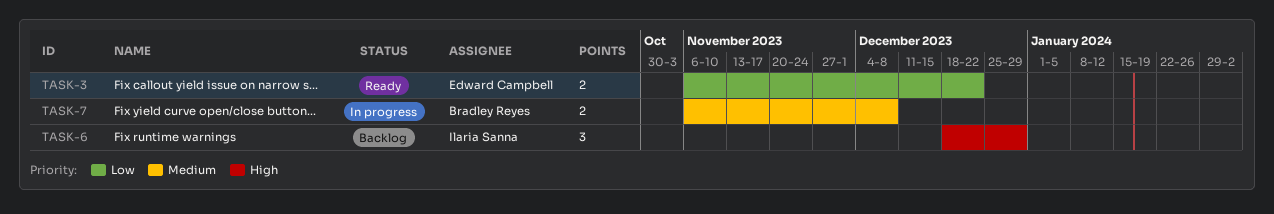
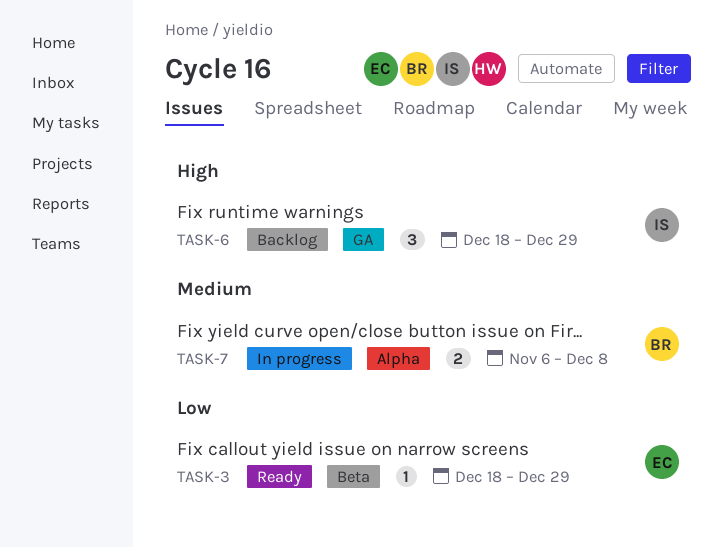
TASK-3, estimate: 2 -> 1
TASK-3, start: Nov 6 -> Dec 18
TASK-3, due: Dec 22 -> Dec 29

